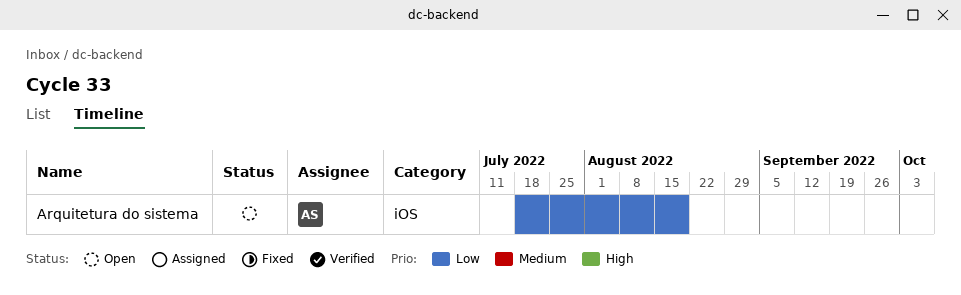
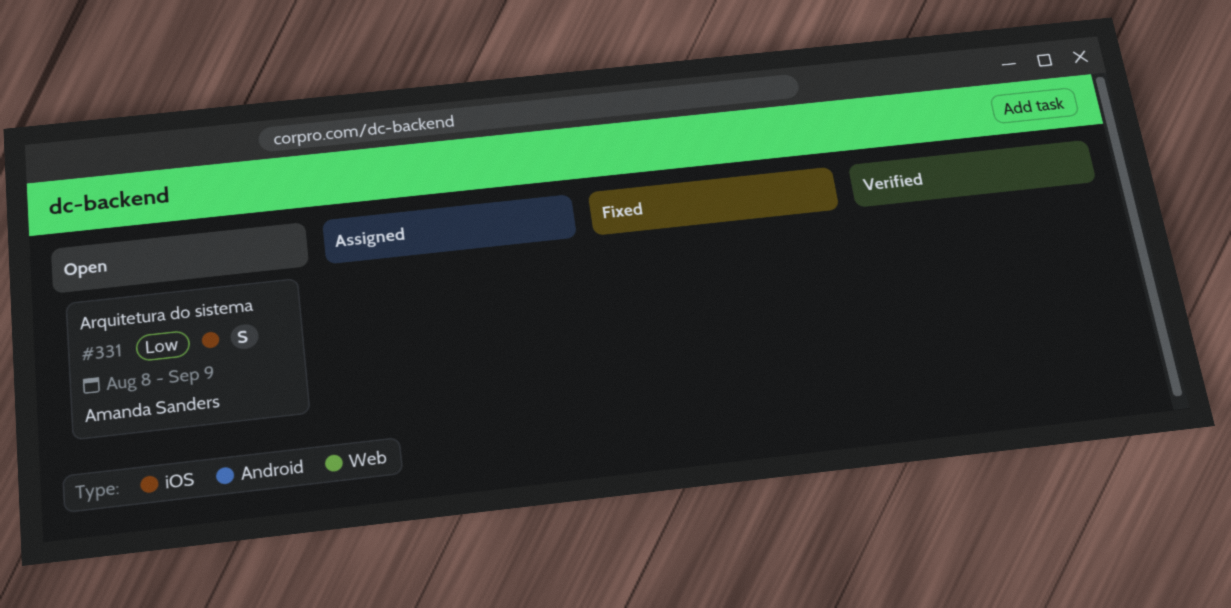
Arquitetura do sistema, start: Jul 18 -> Aug 8
Arquitetura do sistema, due: Aug 19 -> Sep 9

